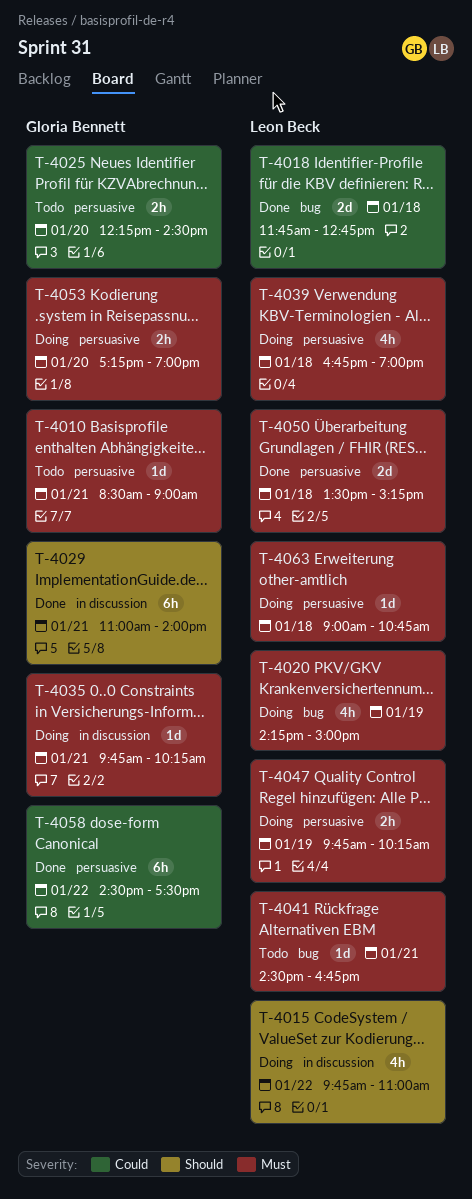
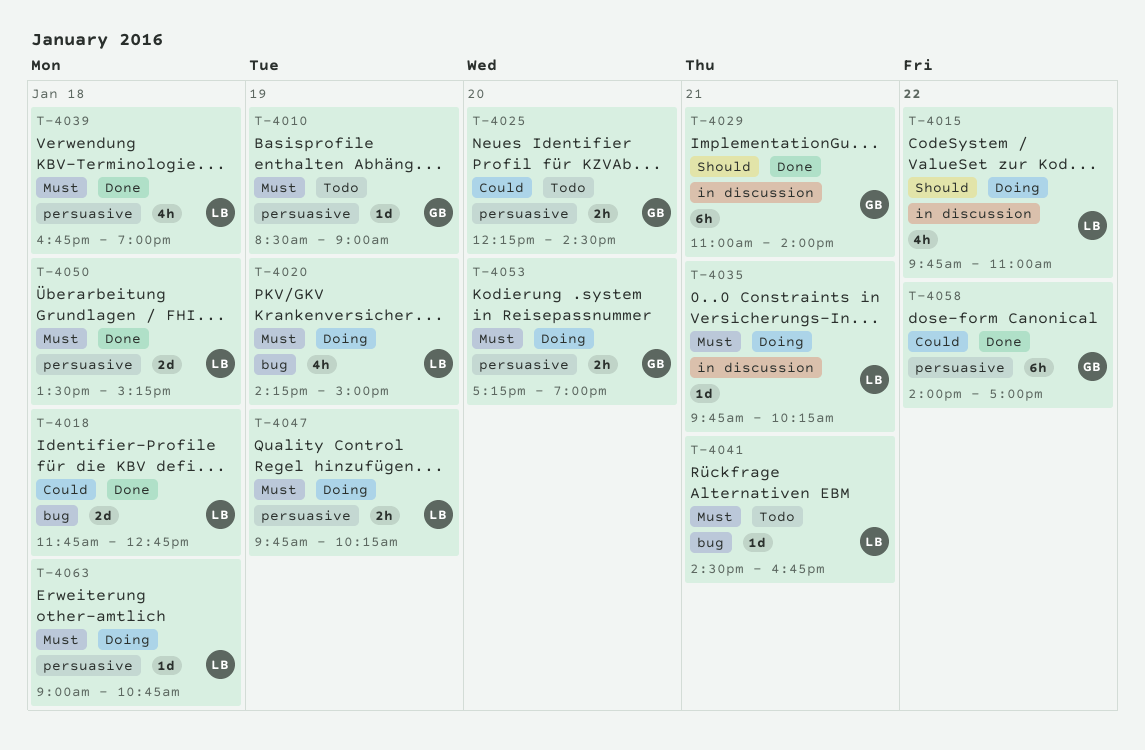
T-4010, day: Jan 21 -> Jan 19
T-4035, owner: Gloria Bennett -> Leon Beck
T-4039, status: Doing -> Done
T-4058, begins: 14:30 -> 14:00
T-4058, ends: 17:30 -> 17:00

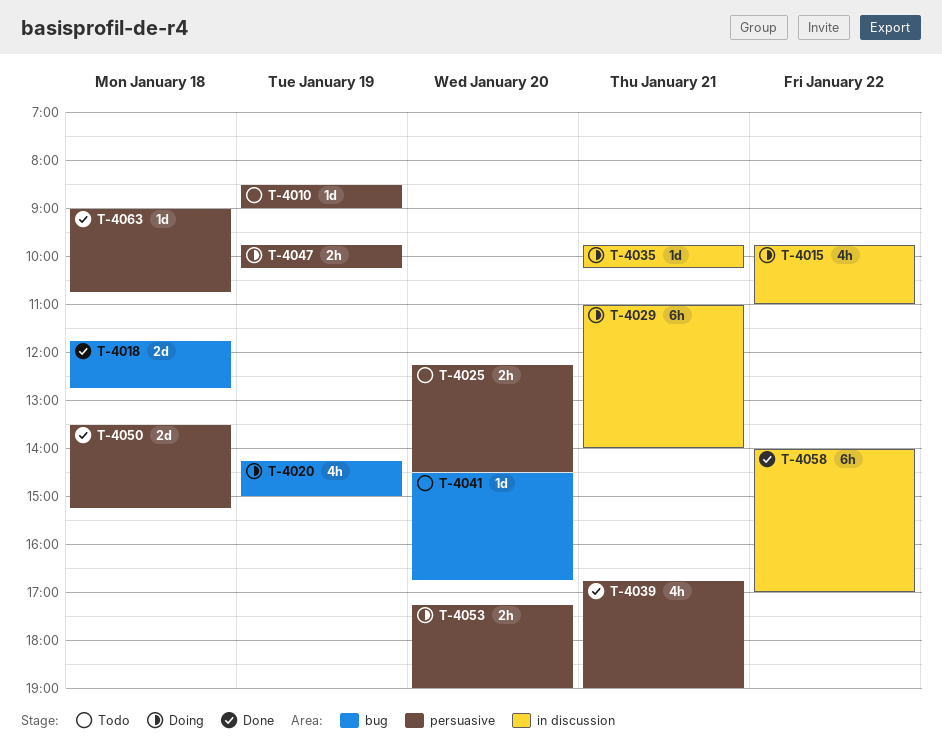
T-4029, status: Done -> Doing
T-4039, day: Jan 18 -> Jan 21
T-4041, day: Jan 21 -> Jan 20
T-4058, label: persuasive -> in discussion
T-4063, status: Doing -> Done

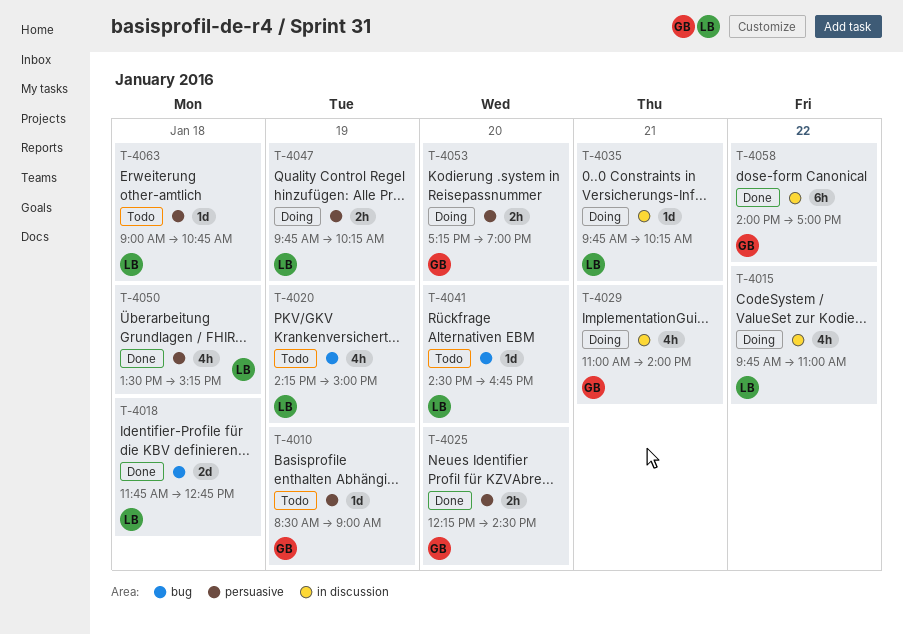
T-4020, status: Doing -> Todo
T-4025, status: Todo -> Done
T-4029, estimate: 6h -> 4h
T-4039: present -> none
T-4050, estimate: 2d -> 4h
T-4063, status: Done -> Todo

